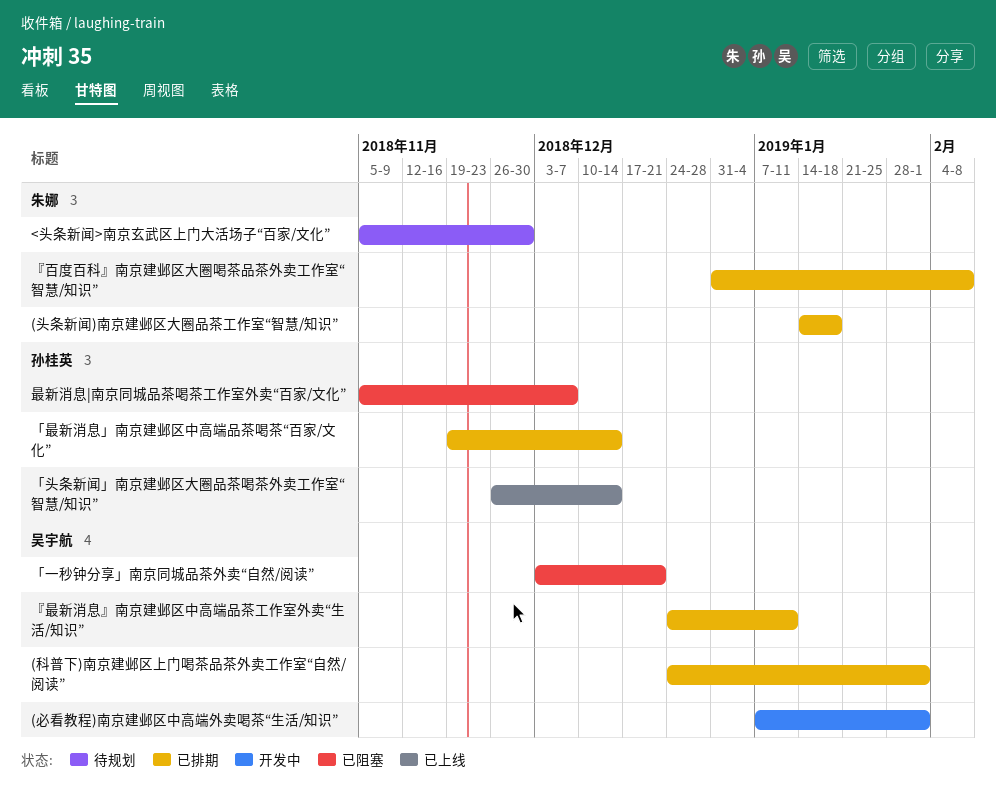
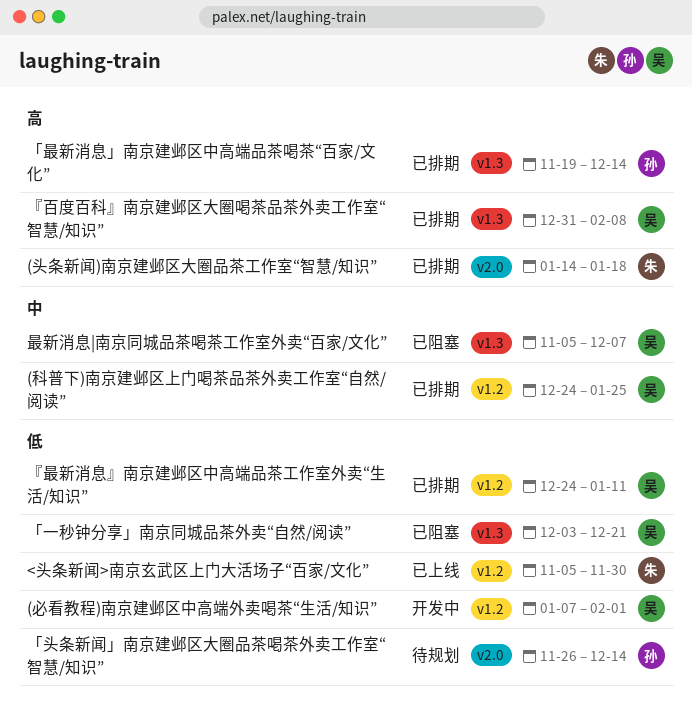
(科普下)南京建邺区上门喝茶品茶外卖工作室“自然/阅读”, due: Feb 1 -> Jan 25
<头条新闻>南京玄武区上门大活场子“百家/文化”, status: 待规划 -> 已上线
「头条新闻」南京建邺区大圈品茶喝茶外卖工作室“智慧/知识”, status: 已上线 -> 待规划
『百度百科』南京建邺区大圈喝茶品茶外卖工作室“智慧/知识”, owner: 朱娜 -> 吴宇航
最新消息|南京同城品茶喝茶工作室外卖“百家/文化”, owner: 孙桂英 -> 吴宇航

